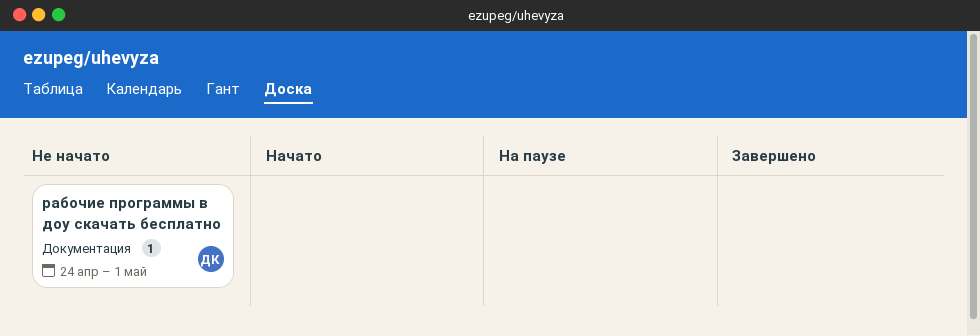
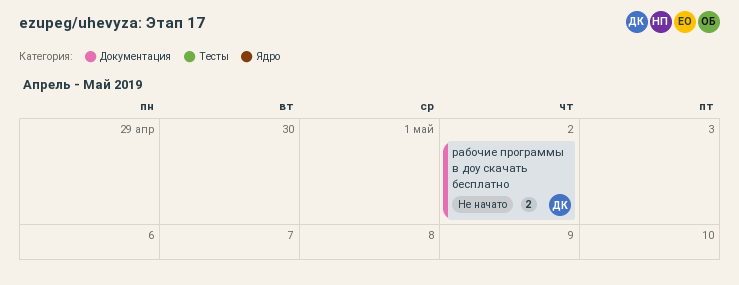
рабочие программы в доу скачать бесплатно, estimate: 1 -> 2
рабочие программы в доу скачать бесплатно, due: May 1 -> May 2

